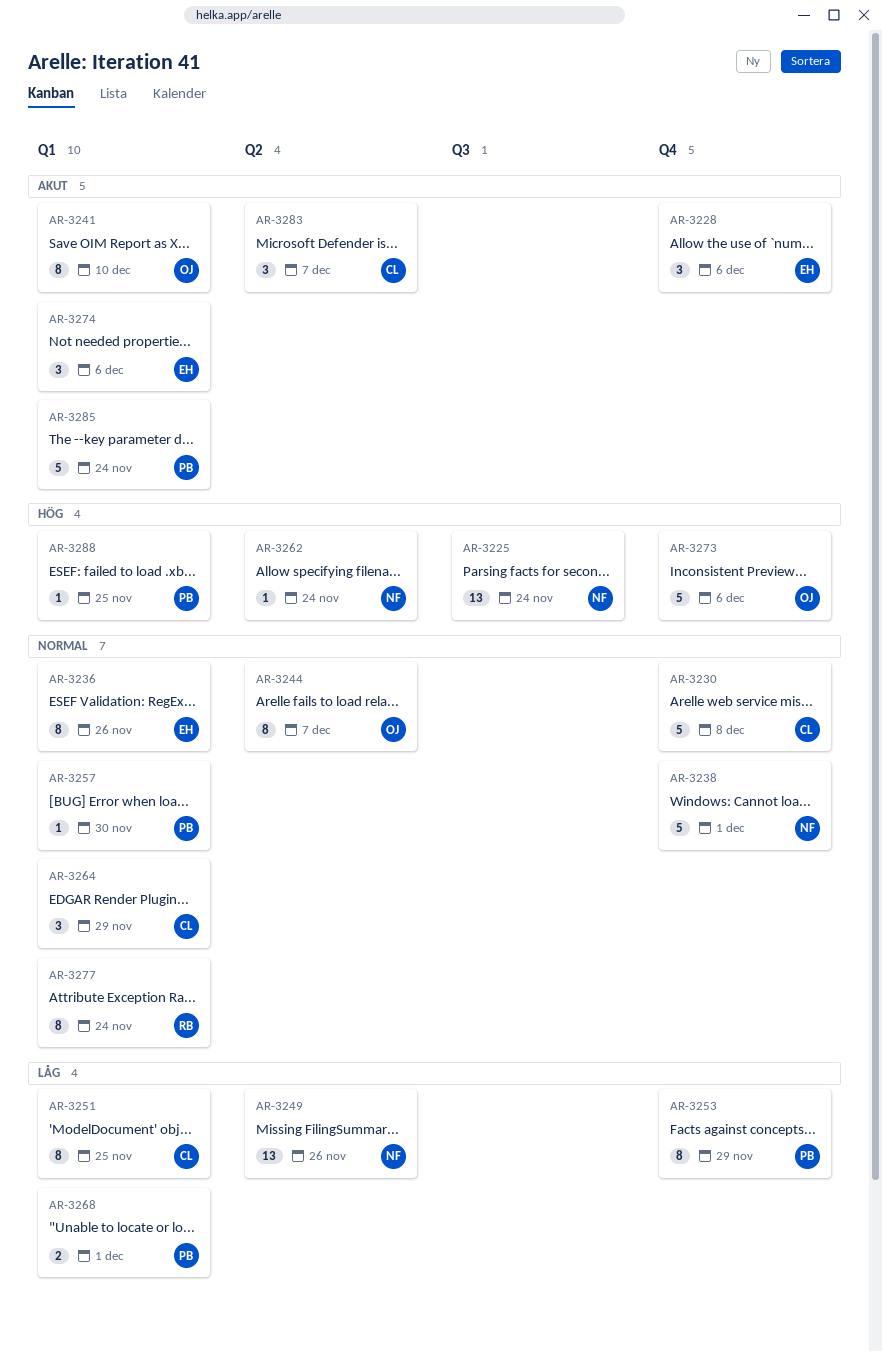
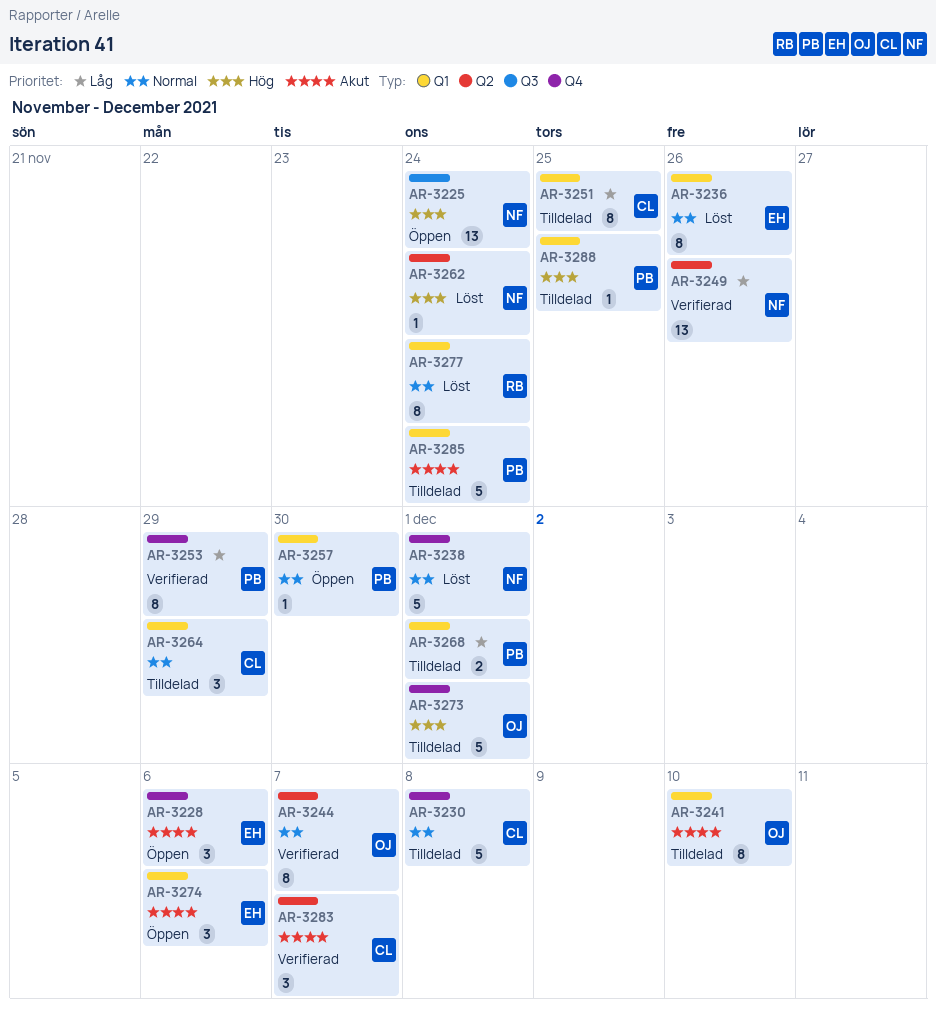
AR-3273, due: Dec 6 -> Dec 1

